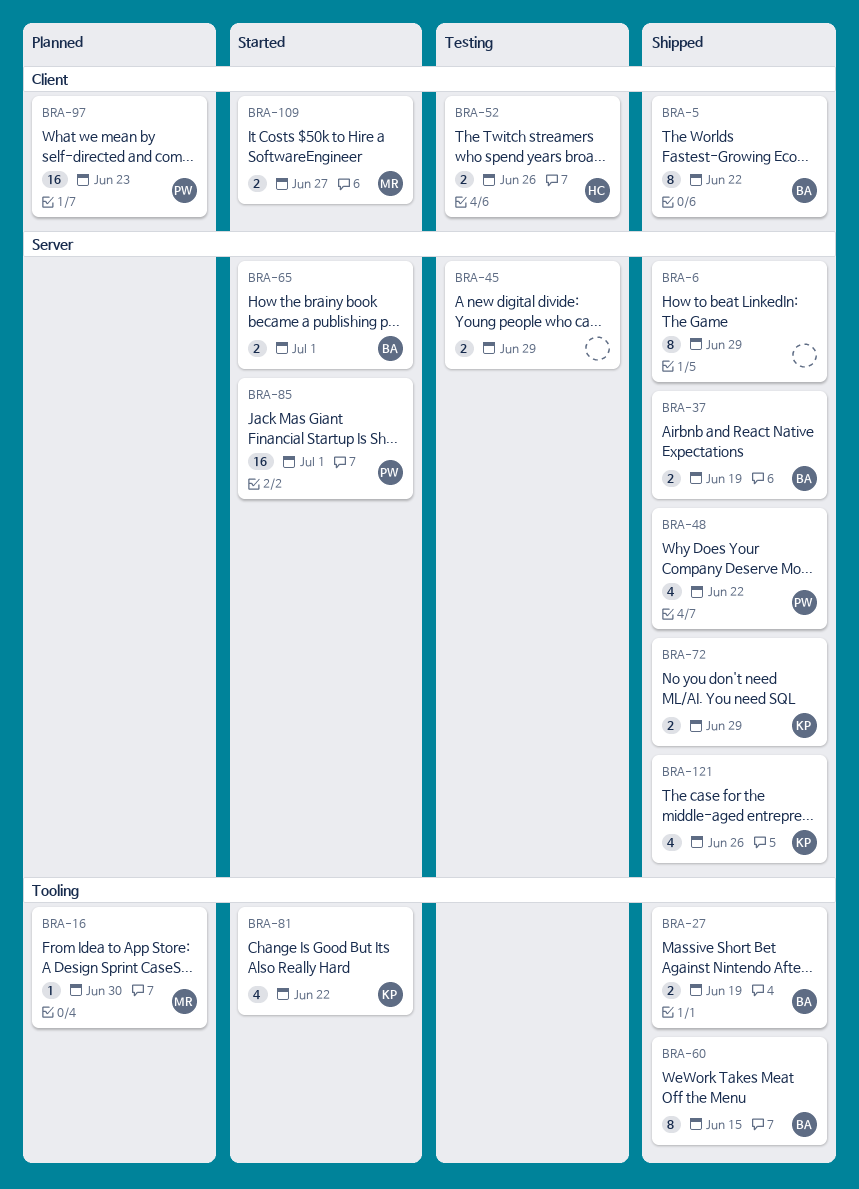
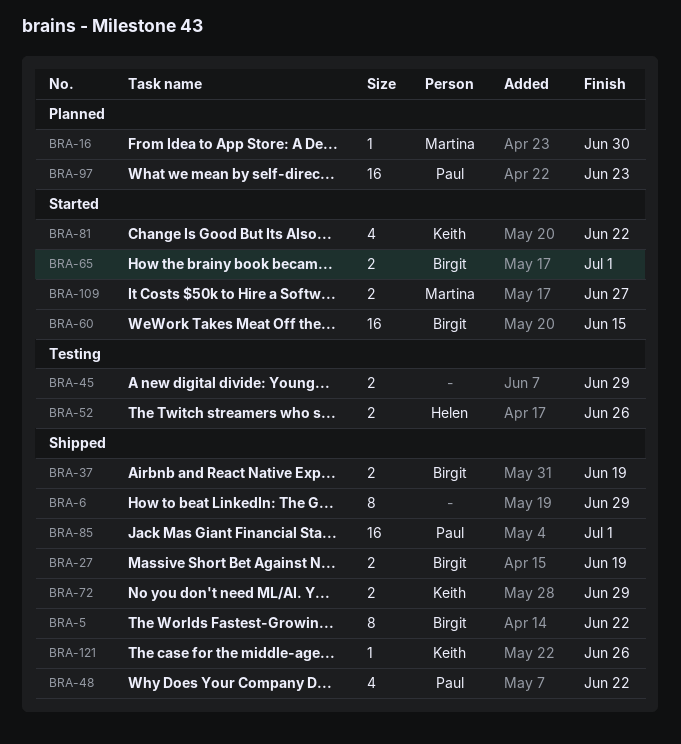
BRA-60, status: Shipped -> Started
BRA-60, estimate: 8 -> 16
BRA-85, status: Started -> Shipped
BRA-121, estimate: 4 -> 1

